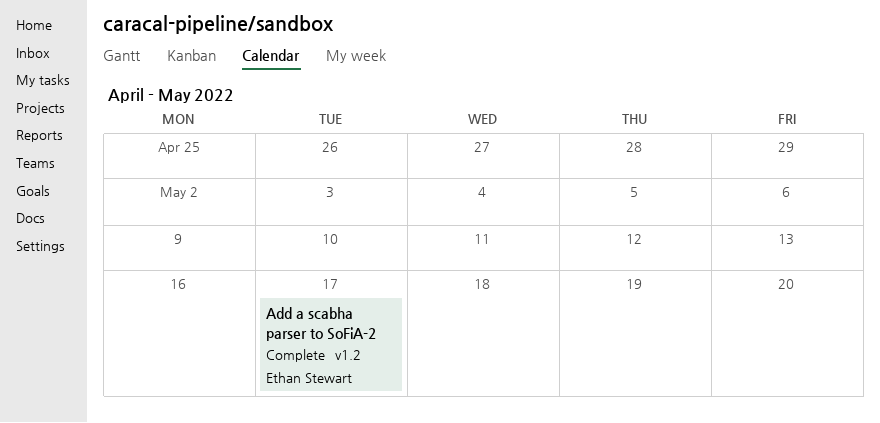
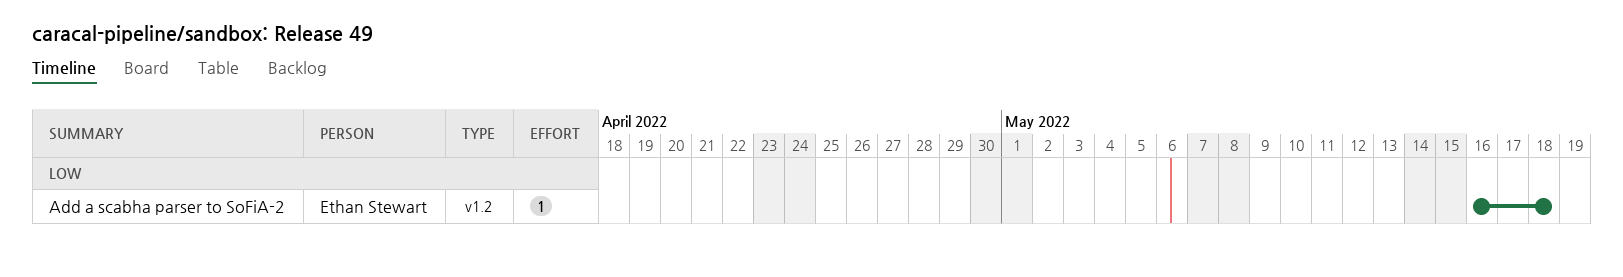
Add a scabha parser to SoFiA-2, due: May 17 -> May 18

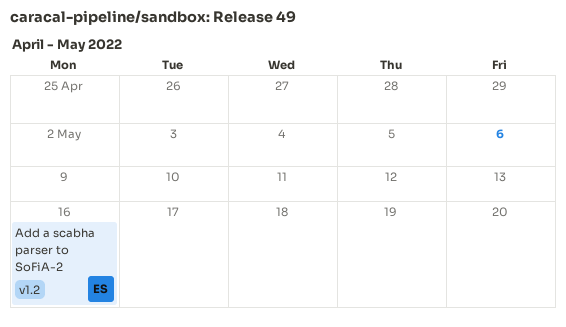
Add a scabha parser to SoFiA-2, due: May 18 -> May 16

